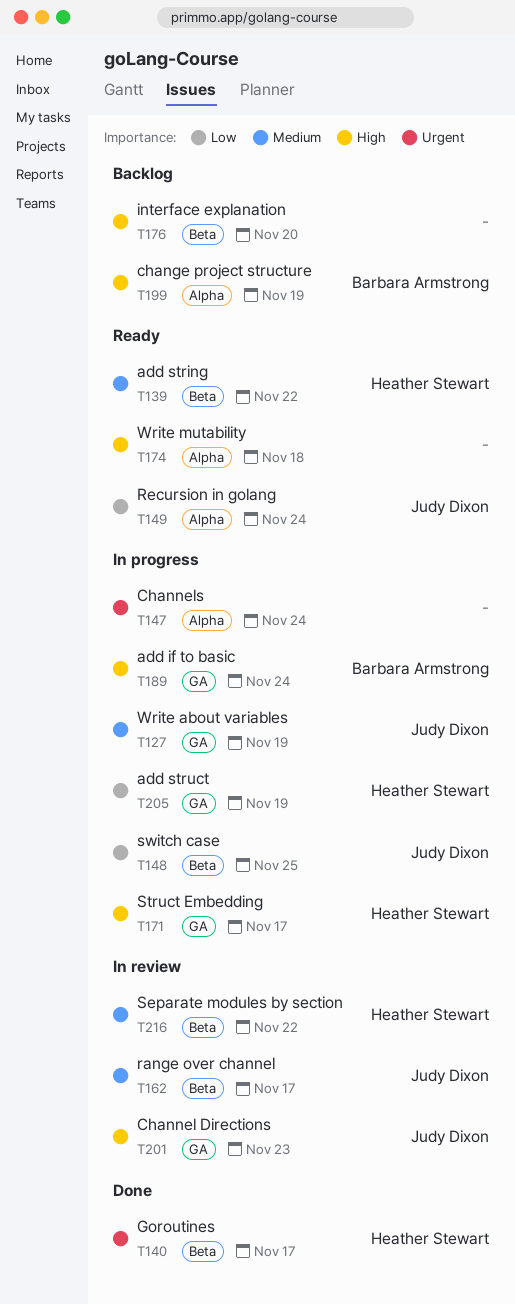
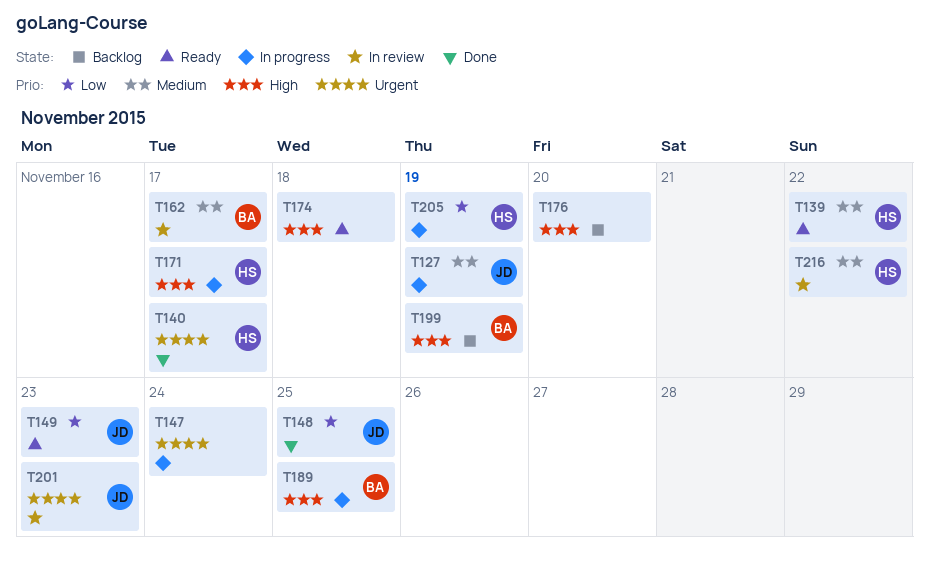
T148, status: In progress -> Done
T149, due: Nov 24 -> Nov 23
T162, owner: Judy Dixon -> Barbara Armstrong
T189, due: Nov 24 -> Nov 25
T201, priority: High -> Urgent

